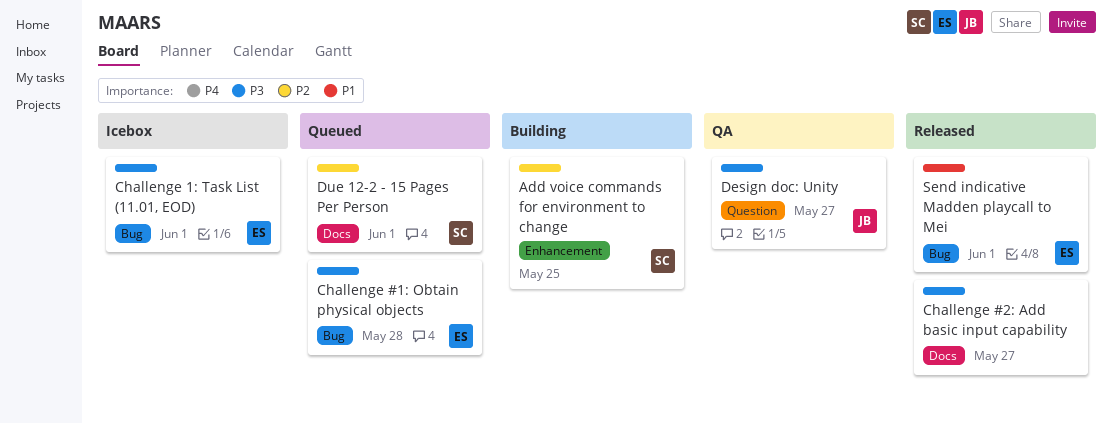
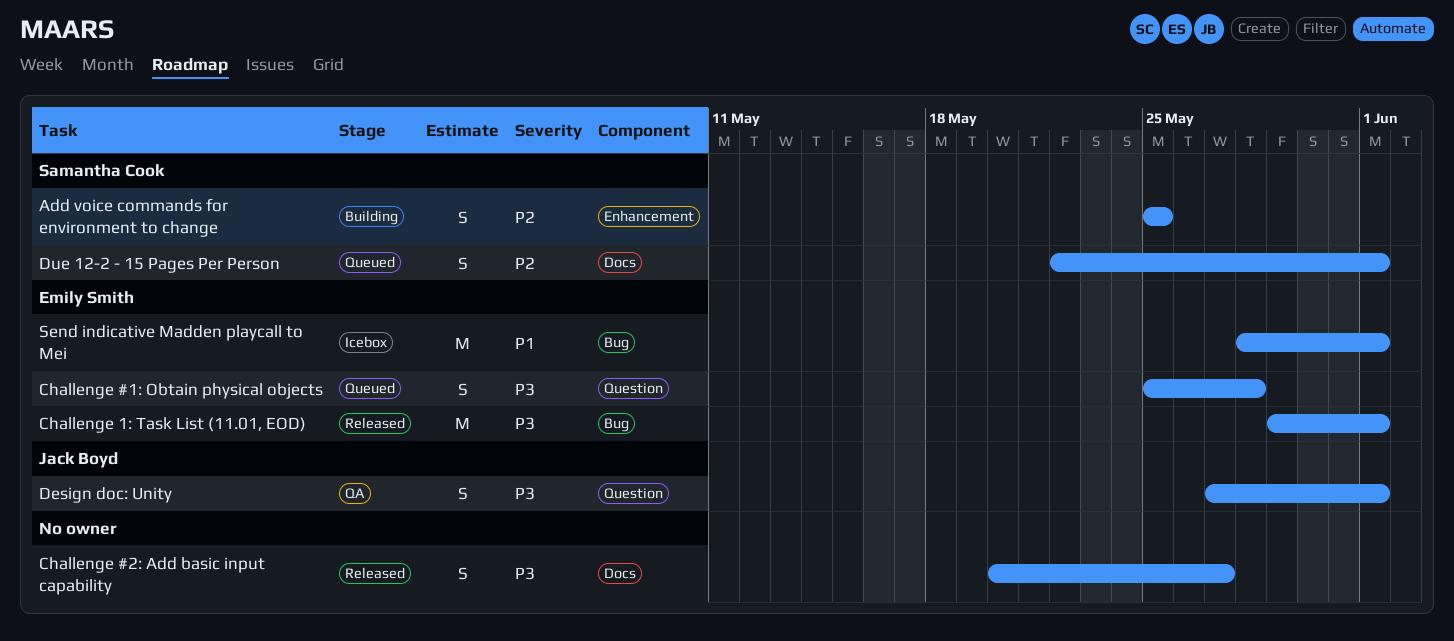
Challenge #1: Obtain physical objects, label: Bug -> Question
Challenge 1: Task List (11.01, EOD), status: Icebox -> Released
Design doc: Unity, due: May 27 -> Jun 1
Send indicative Madden playcall to Mei, status: Released -> Icebox

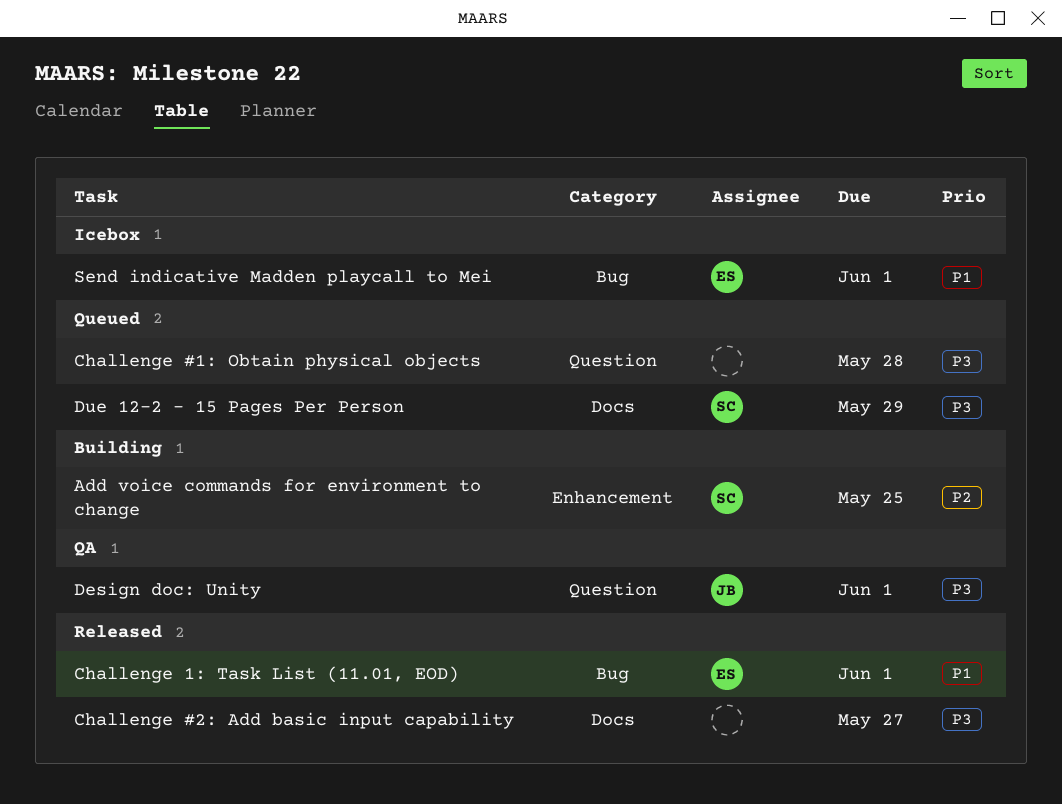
Challenge #1: Obtain physical objects, owner: Emily Smith -> none
Challenge 1: Task List (11.01, EOD), priority: P3 -> P1
Due 12-2 - 15 Pages Per Person, priority: P2 -> P3
Due 12-2 - 15 Pages Per Person, due: Jun 1 -> May 29

